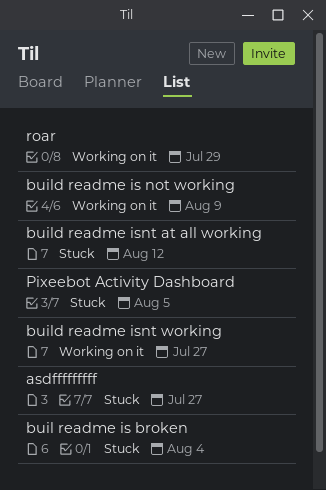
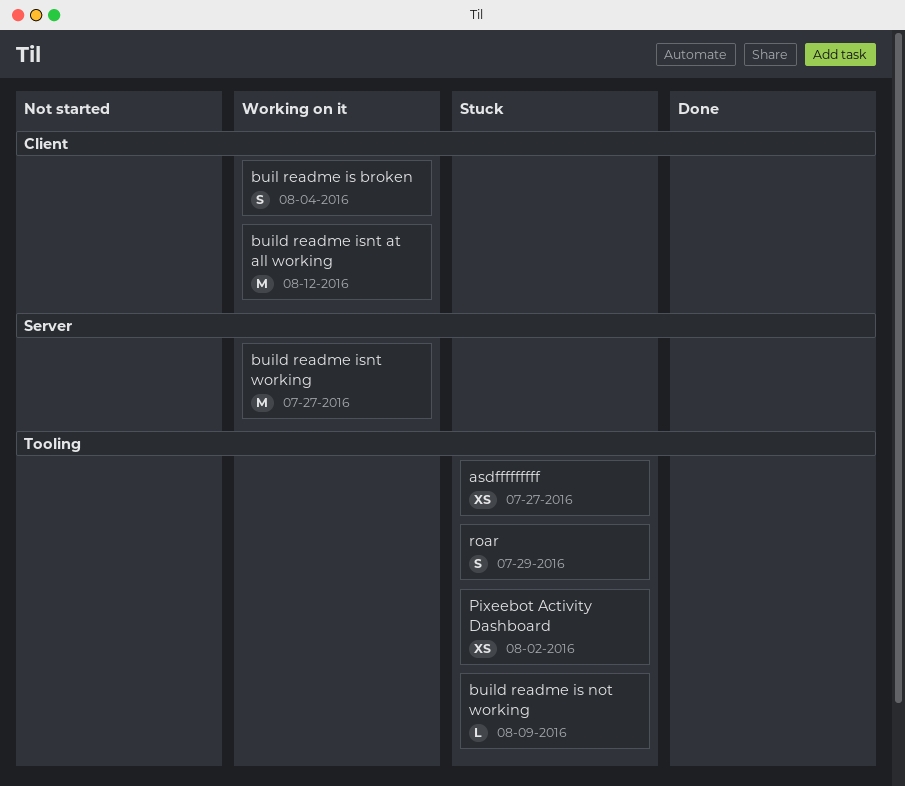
buil readme is broken, status: Stuck -> Working on it
build readme is not working, status: Working on it -> Stuck
build readme isnt at all working, status: Stuck -> Working on it
Pixeebot Activity Dashboard, due: Aug 5 -> Aug 2
roar, status: Working on it -> Stuck

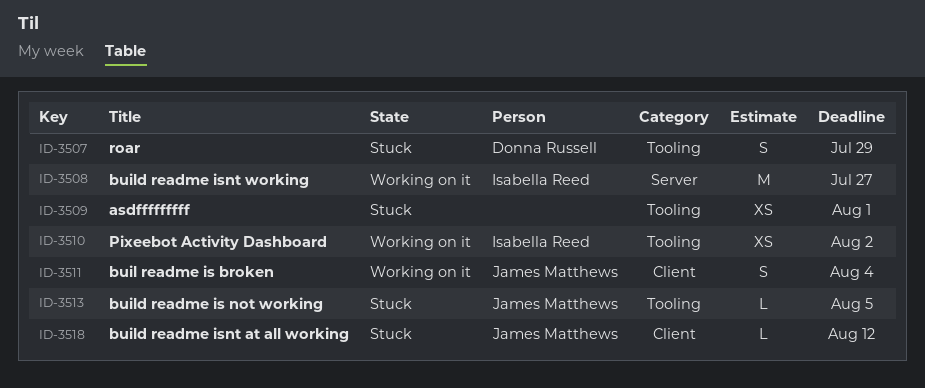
asdfffffffff, due: Jul 27 -> Aug 1
build readme is not working, due: Aug 9 -> Aug 5
build readme isnt at all working, status: Working on it -> Stuck
build readme isnt at all working, estimate: M -> L
Pixeebot Activity Dashboard, status: Stuck -> Working on it

